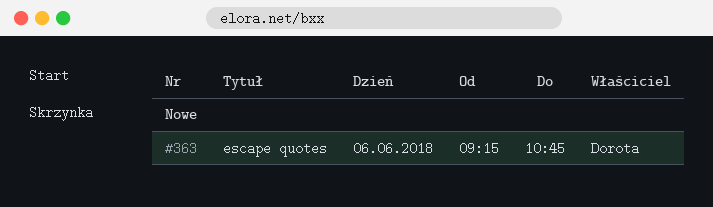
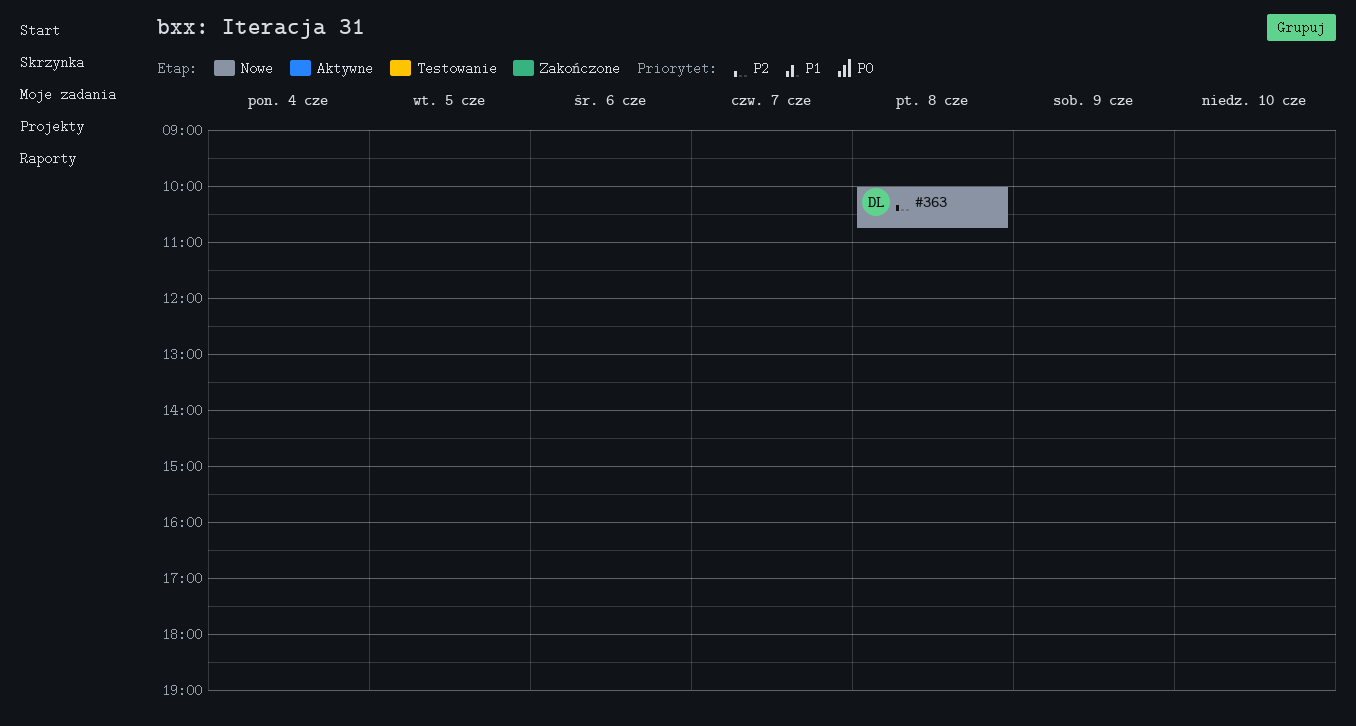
#363, day: Jun 6 -> Jun 8
#363, begins: 09:15 -> 10:00

